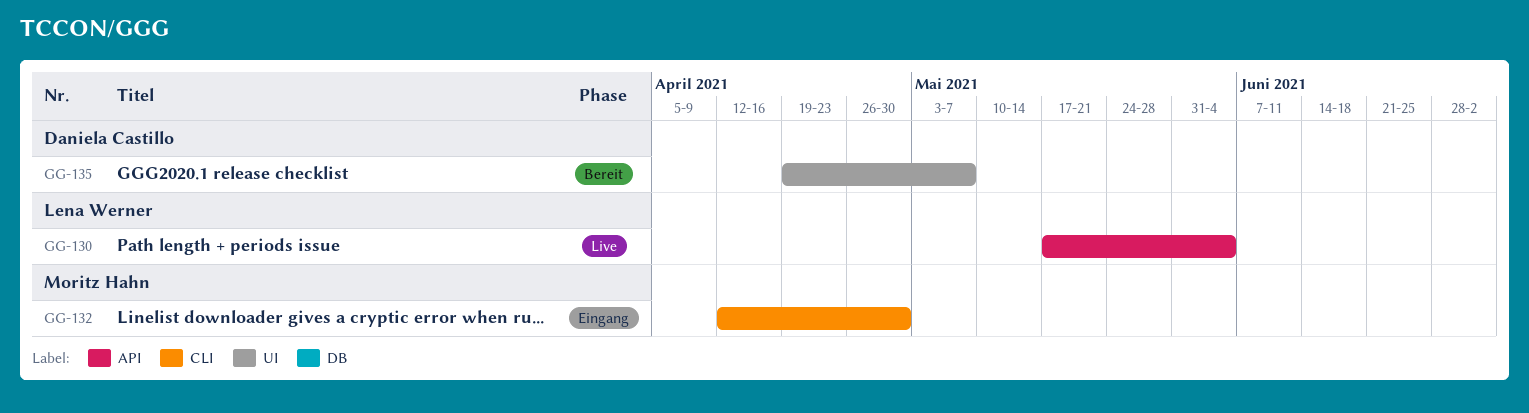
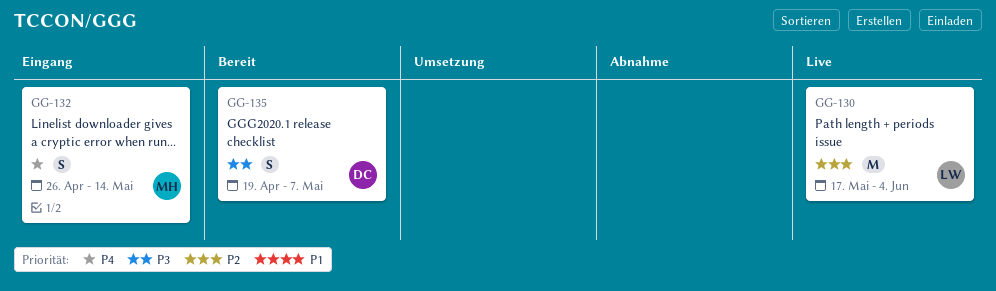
GG-132, start: Apr 12 -> Apr 26
GG-132, due: Apr 30 -> May 14

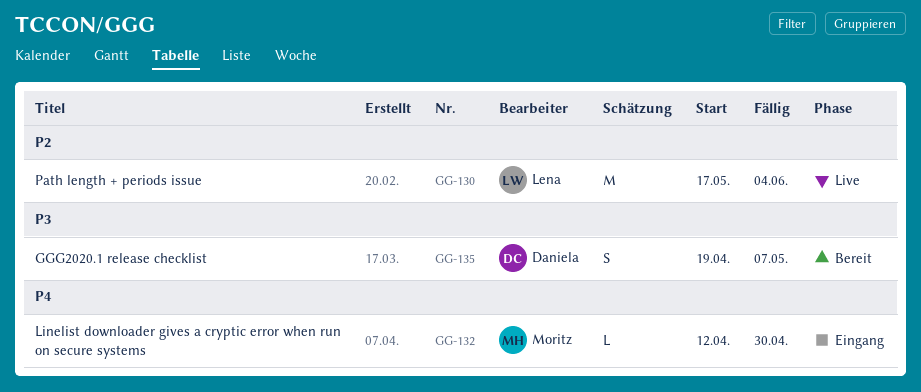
GG-132, estimate: S -> L
GG-132, start: Apr 26 -> Apr 12
GG-132, due: May 14 -> Apr 30

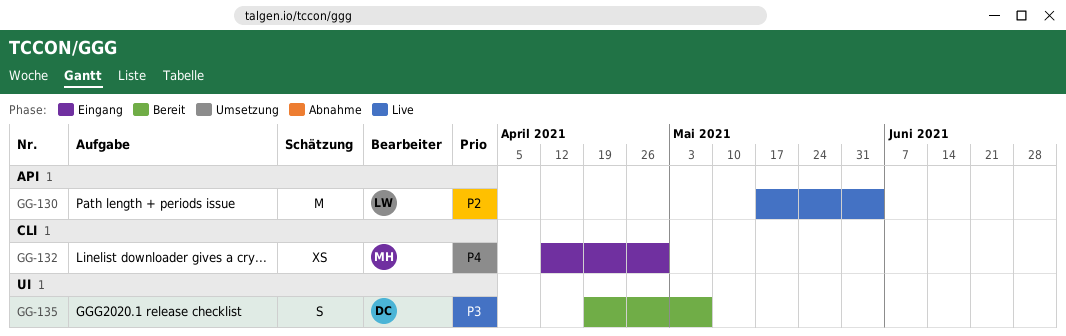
GG-132, estimate: L -> XS

